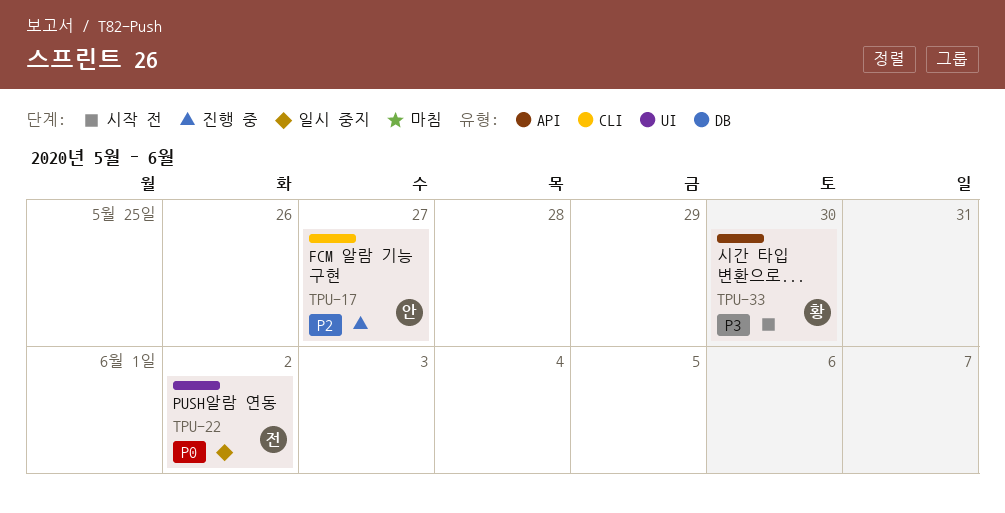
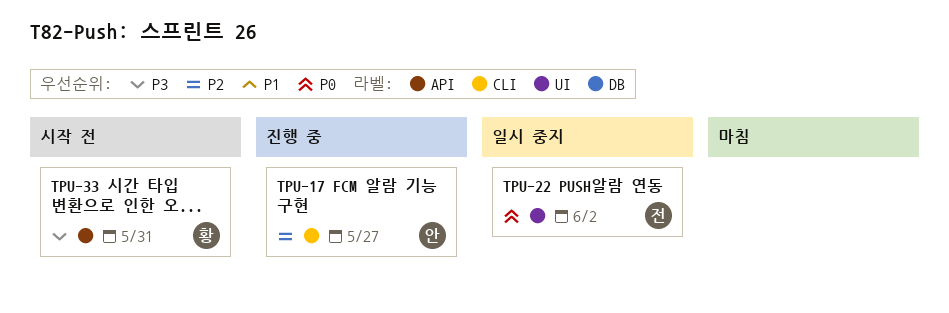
TPU-33, due: May 30 -> May 31

